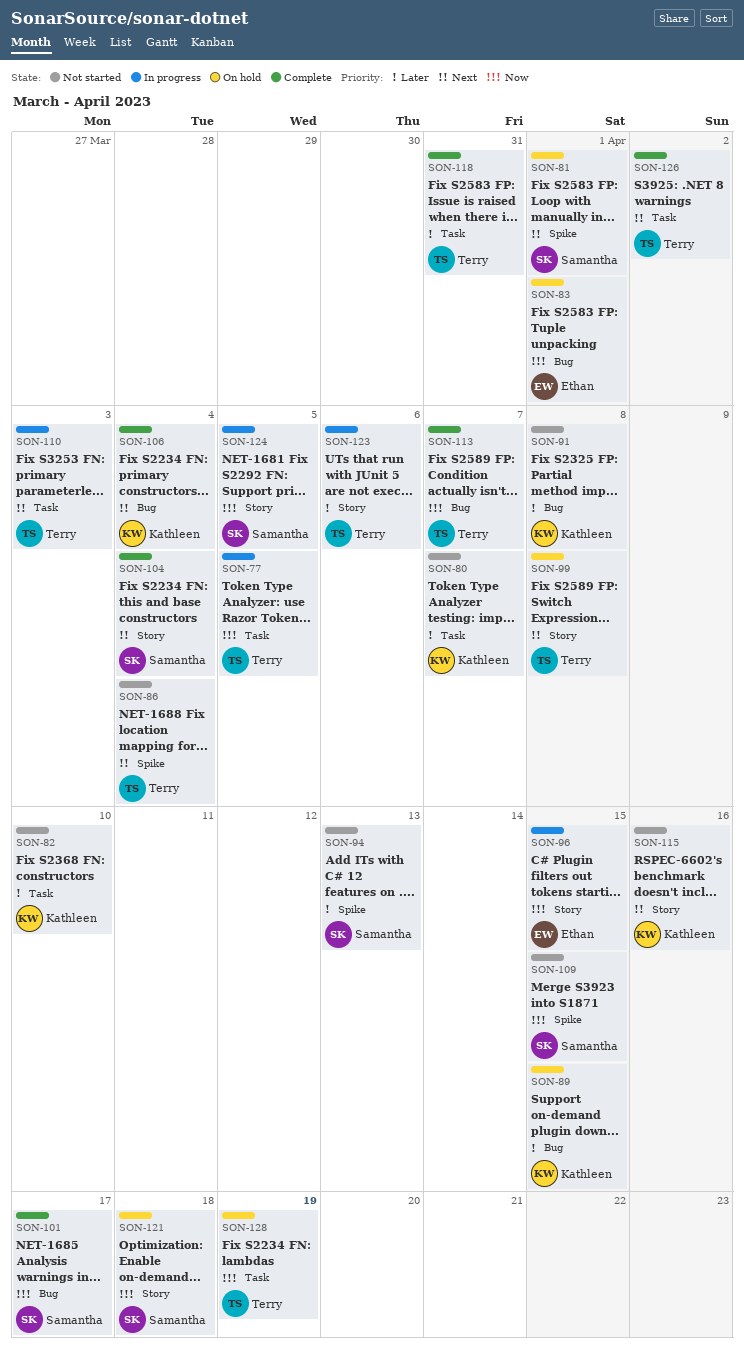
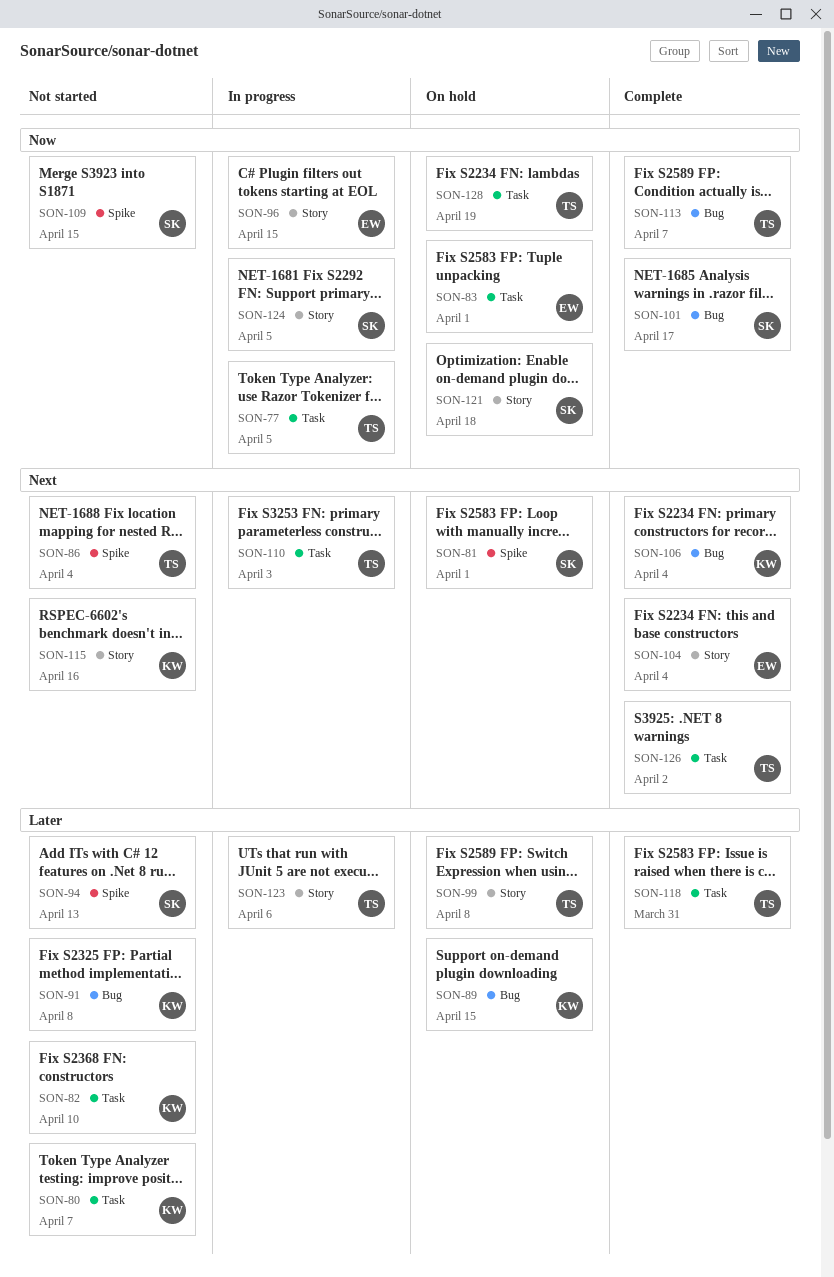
SON-83, label: Bug -> Task
SON-99, priority: Next -> Later
SON-104, owner: Samantha -> Ethan

